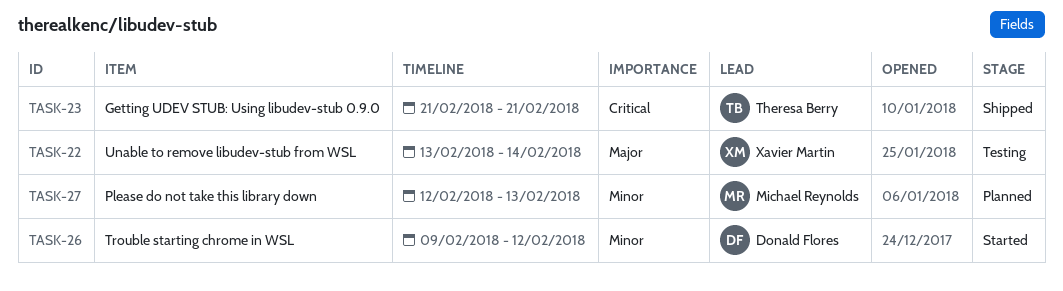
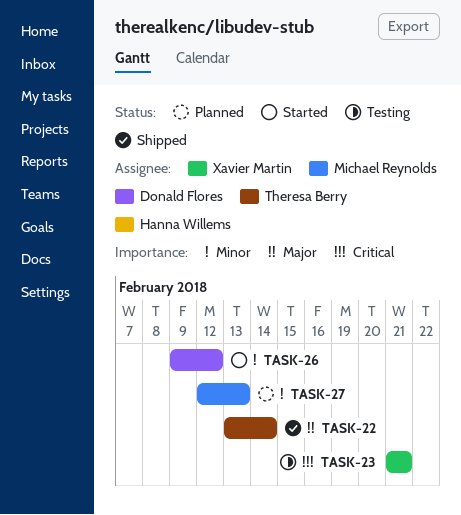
TASK-22, status: Testing -> Shipped
TASK-22, owner: Xavier Martin -> Theresa Berry
TASK-23, status: Shipped -> Testing
TASK-23, owner: Theresa Berry -> Xavier Martin

